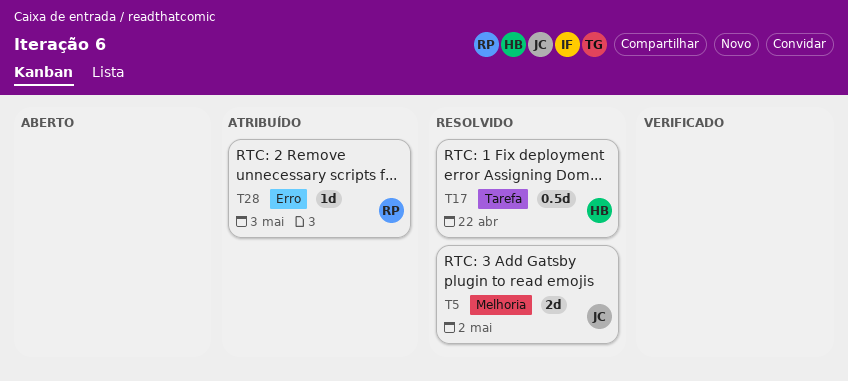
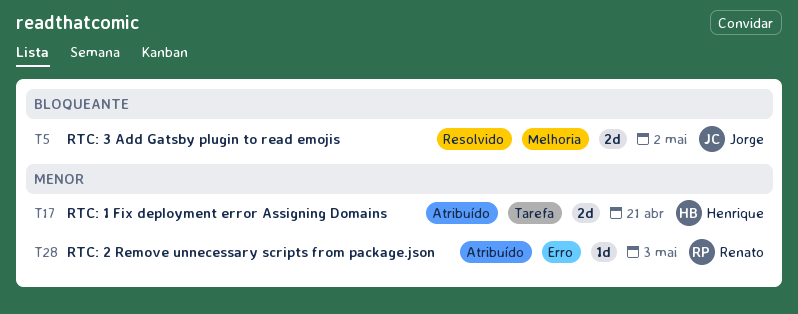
T17, status: Resolvido -> Atribuído
T17, estimate: 0.5d -> 2d
T17, due: Apr 22 -> Apr 21

